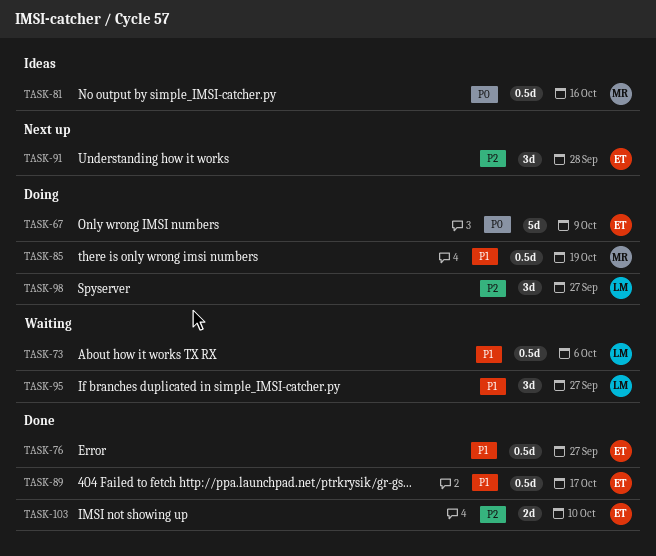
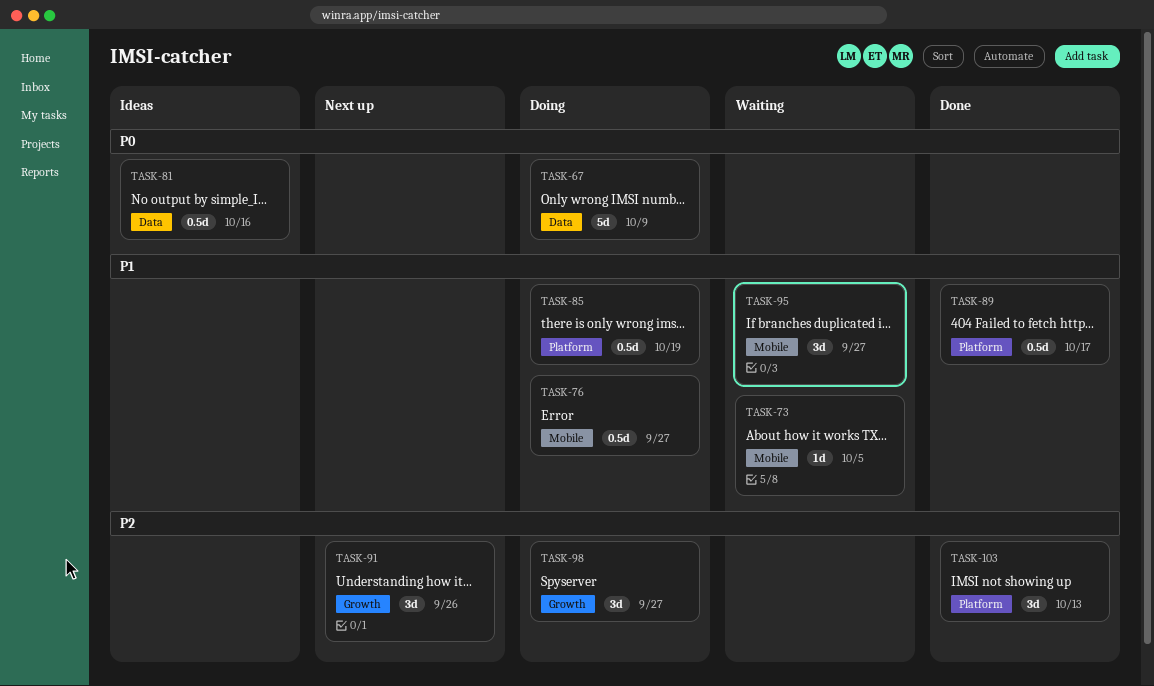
TASK-73, estimate: 0.5d -> 1d
TASK-73, due: Oct 6 -> Oct 5
TASK-76, status: Done -> Doing
TASK-91, due: Sep 28 -> Sep 26
TASK-103, estimate: 2d -> 3d
TASK-103, due: Oct 10 -> Oct 13

